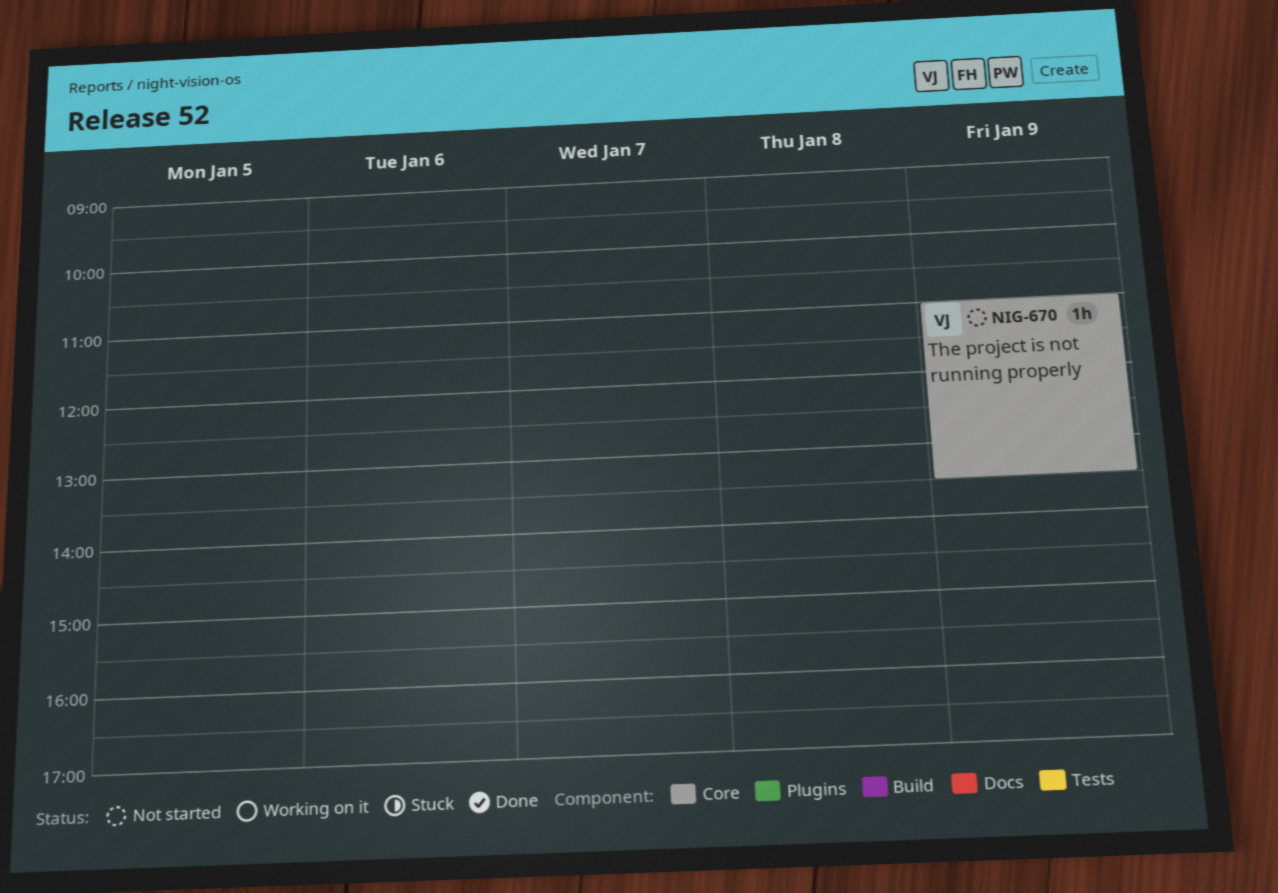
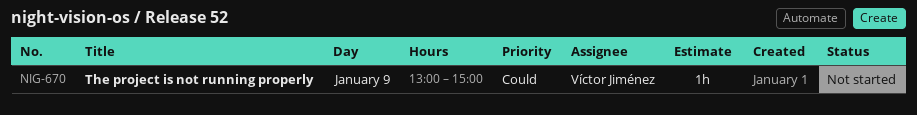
NIG-670, begins: 11:00 -> 13:00
NIG-670, ends: 13:30 -> 15:00

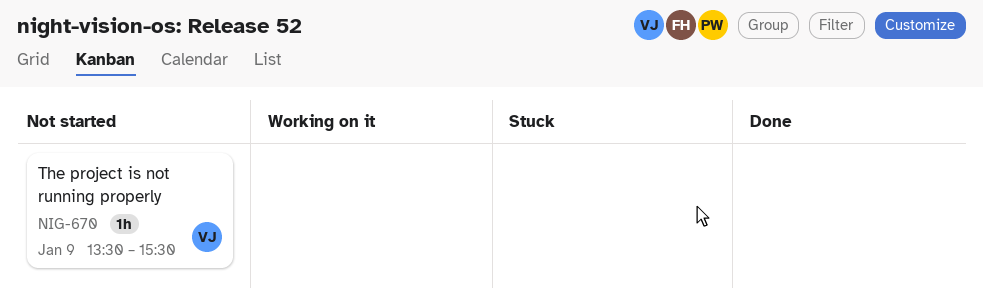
NIG-670, begins: 13:00 -> 13:30
NIG-670, ends: 15:00 -> 15:30

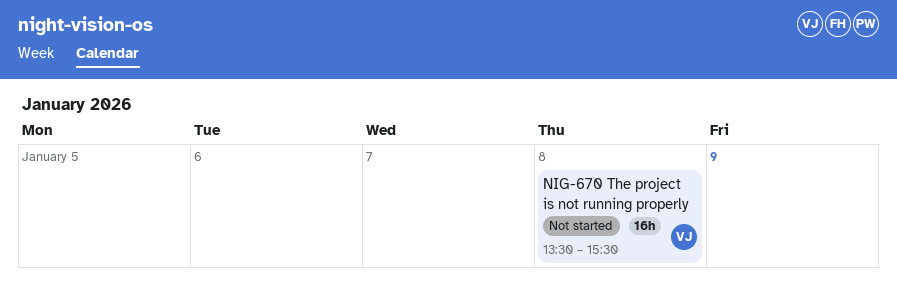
NIG-670, estimate: 1h -> 16h
NIG-670, day: Jan 9 -> Jan 8

